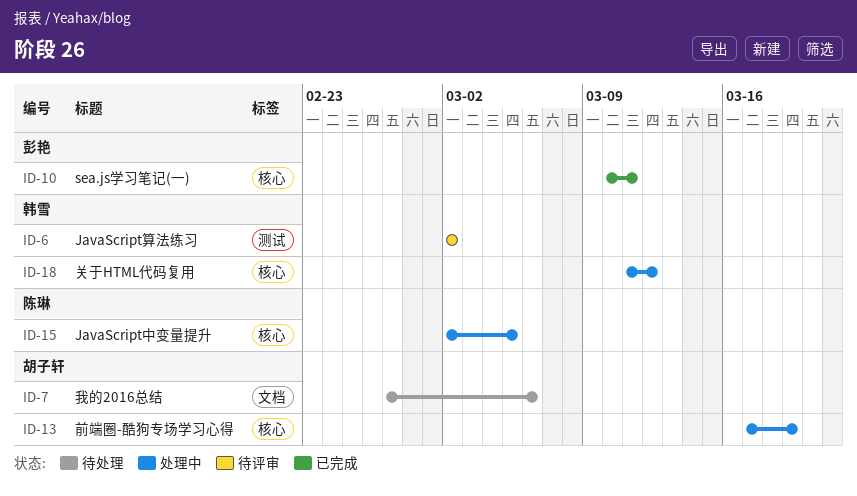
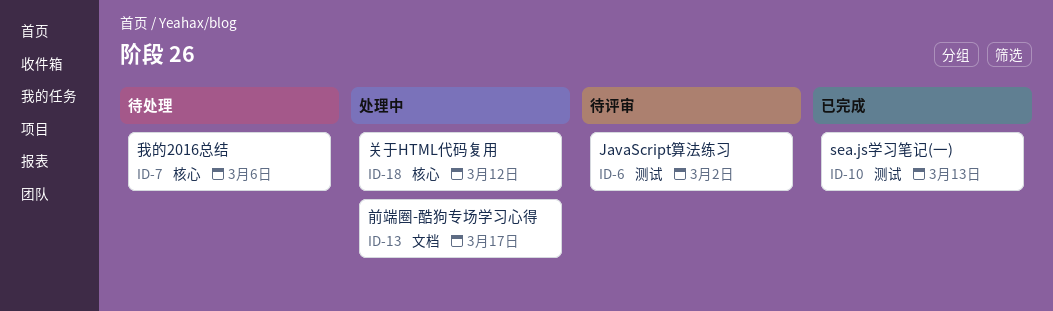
ID-7, label: 文档 -> 核心
ID-10, label: 核心 -> 测试
ID-10, due: Mar 11 -> Mar 13
ID-13, label: 核心 -> 文档
ID-13, due: Mar 19 -> Mar 17
ID-15: present -> none

